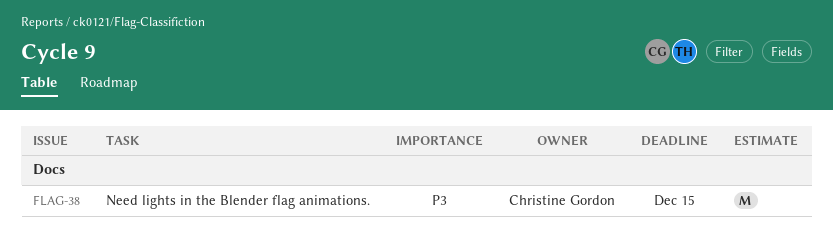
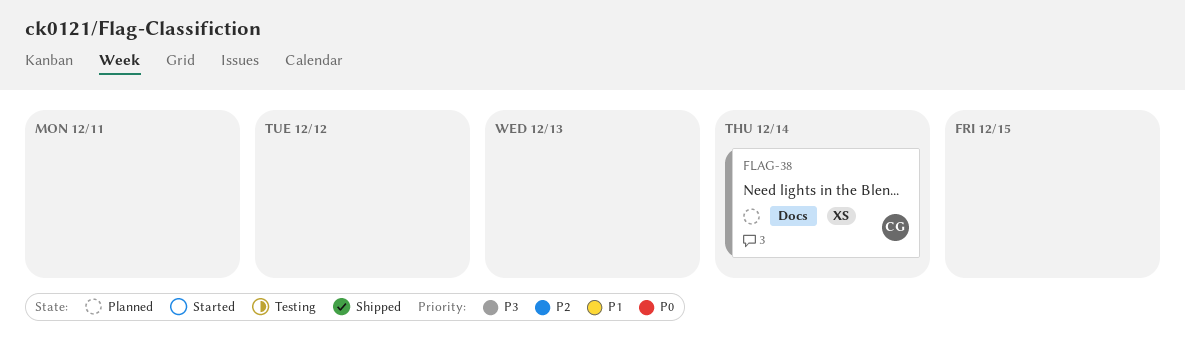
FLAG-38, estimate: M -> XS
FLAG-38, due: Dec 15 -> Dec 14

